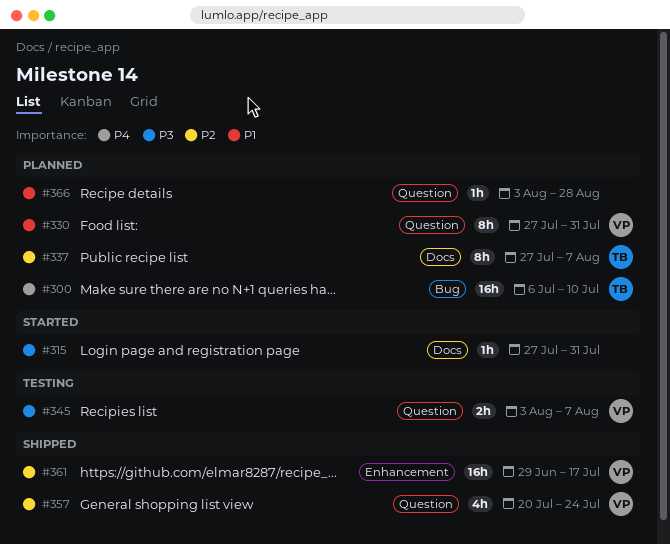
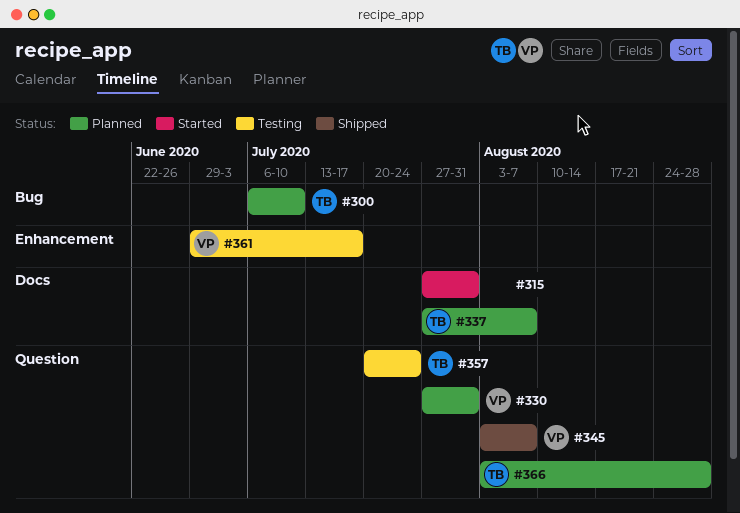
#345, status: Testing -> Shipped
#357, status: Shipped -> Testing
#357, owner: VP -> TB
#361, status: Shipped -> Testing
#366, owner: none -> TB

